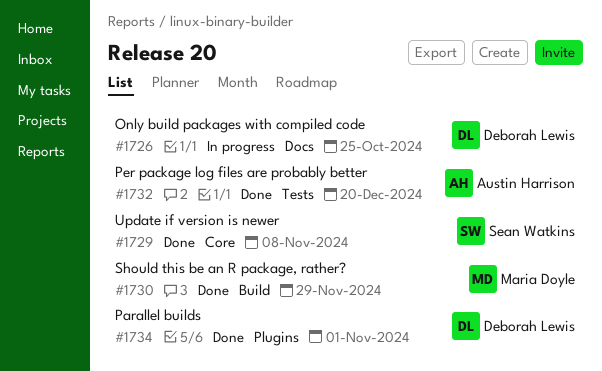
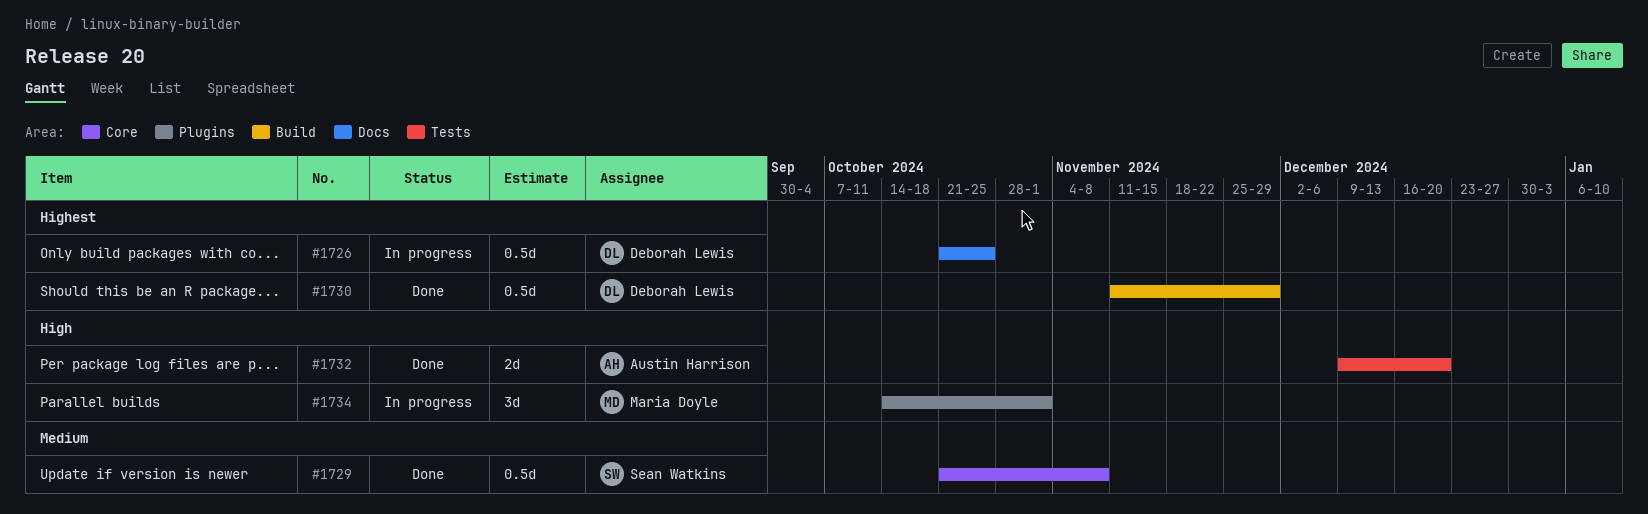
#1730, owner: Maria Doyle -> Deborah Lewis
#1734, status: Done -> In progress
#1734, owner: Deborah Lewis -> Maria Doyle

